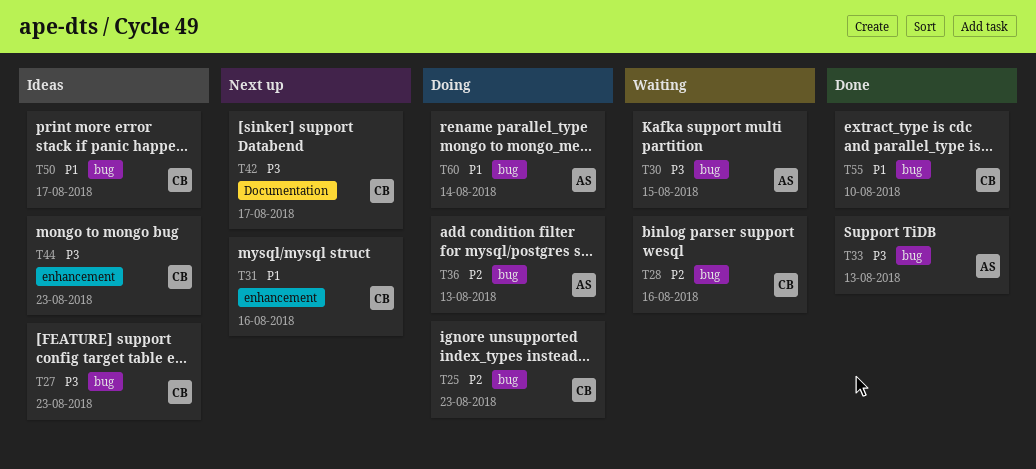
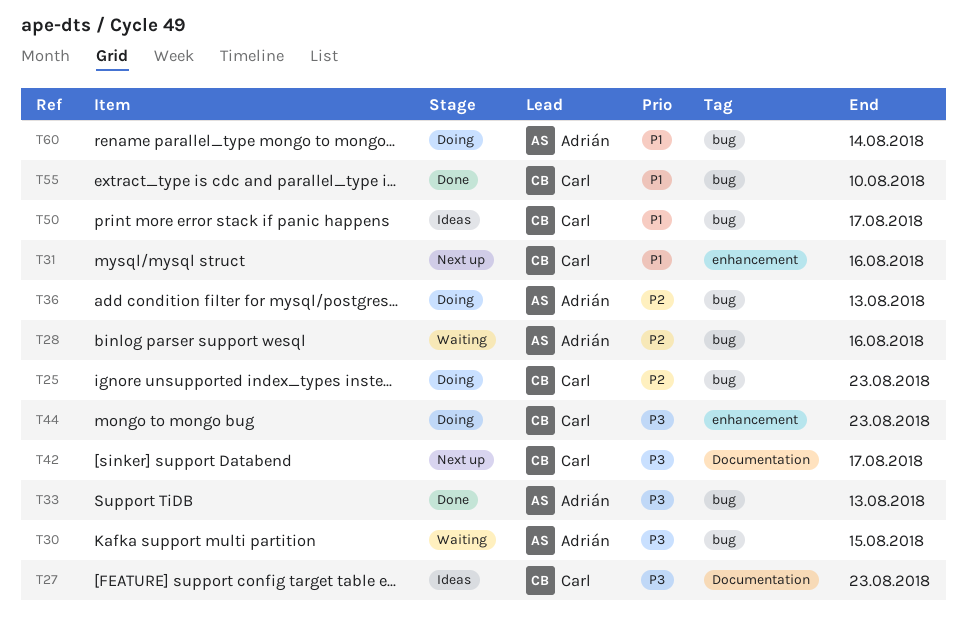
T27, label: bug -> Documentation
T28, owner: Carl -> Adrián
T44, status: Ideas -> Doing

